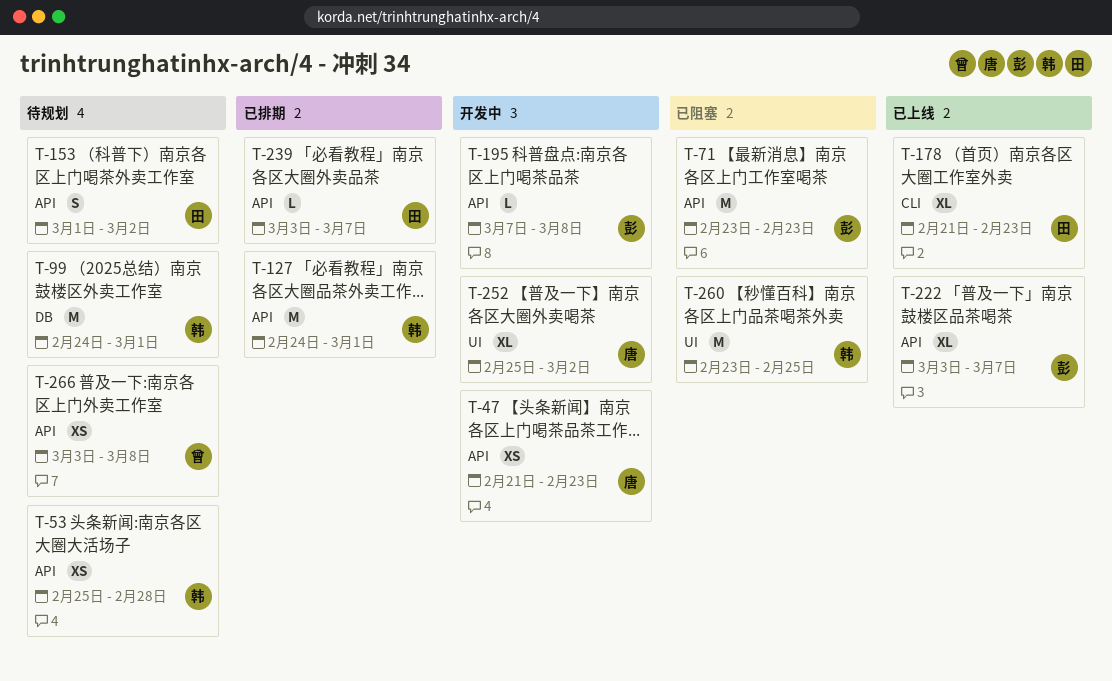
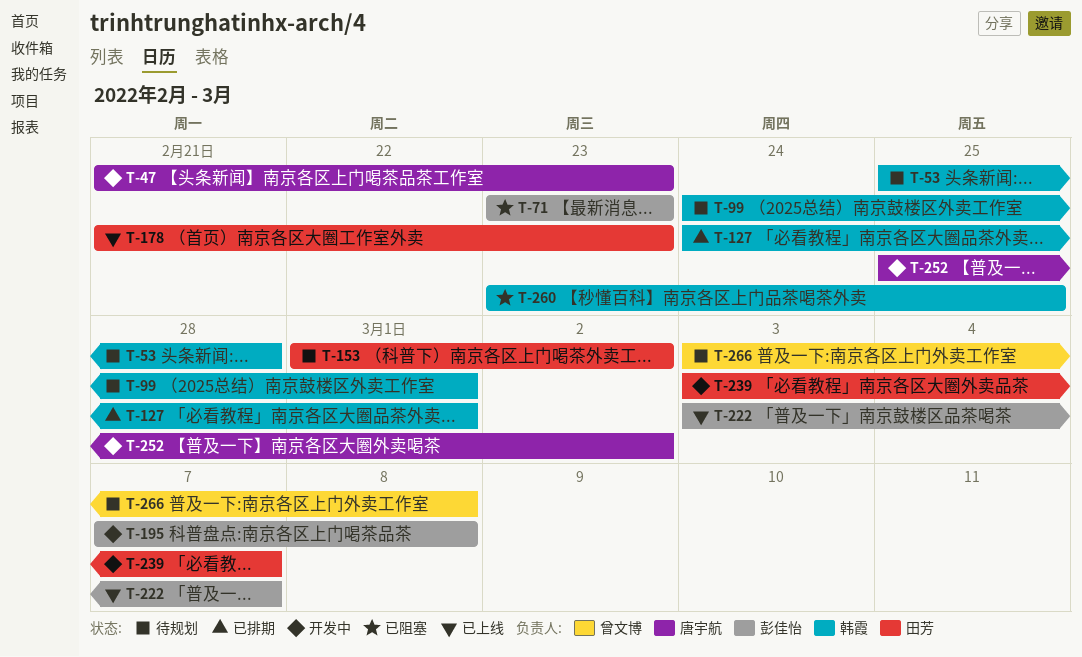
T-239, status: 已排期 -> 开发中

